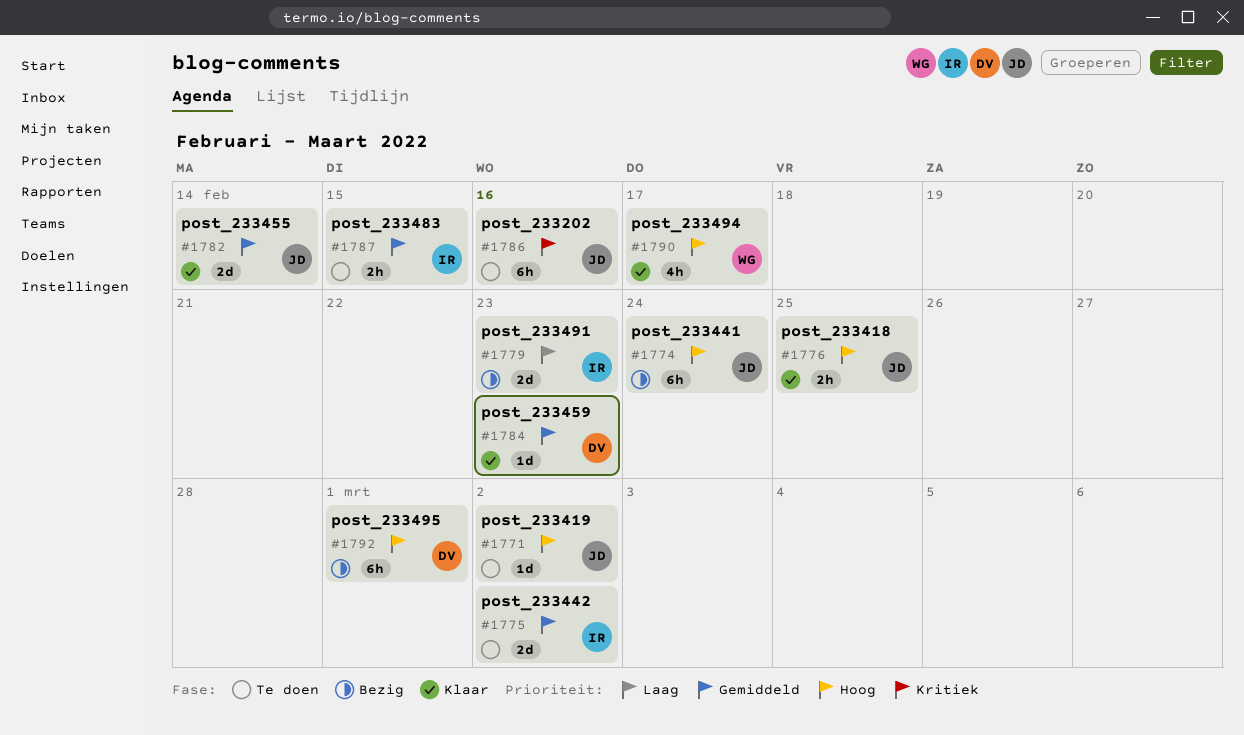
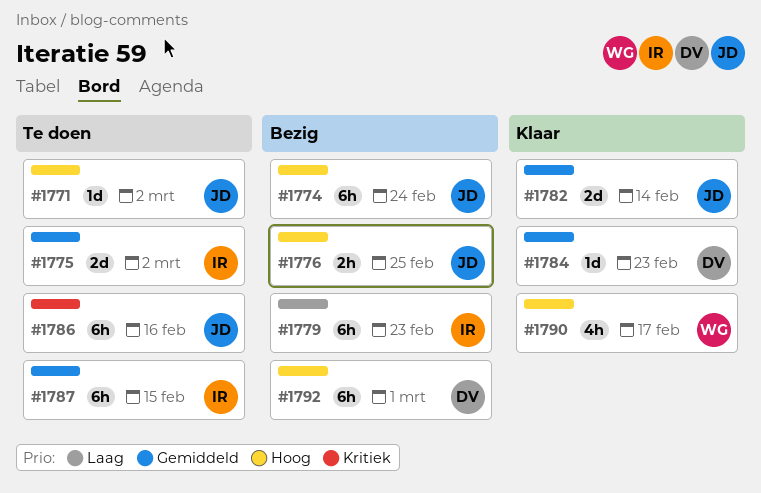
#1776, status: Klaar -> Bezig
#1779, estimate: 2d -> 6h
#1787, estimate: 2h -> 6h

